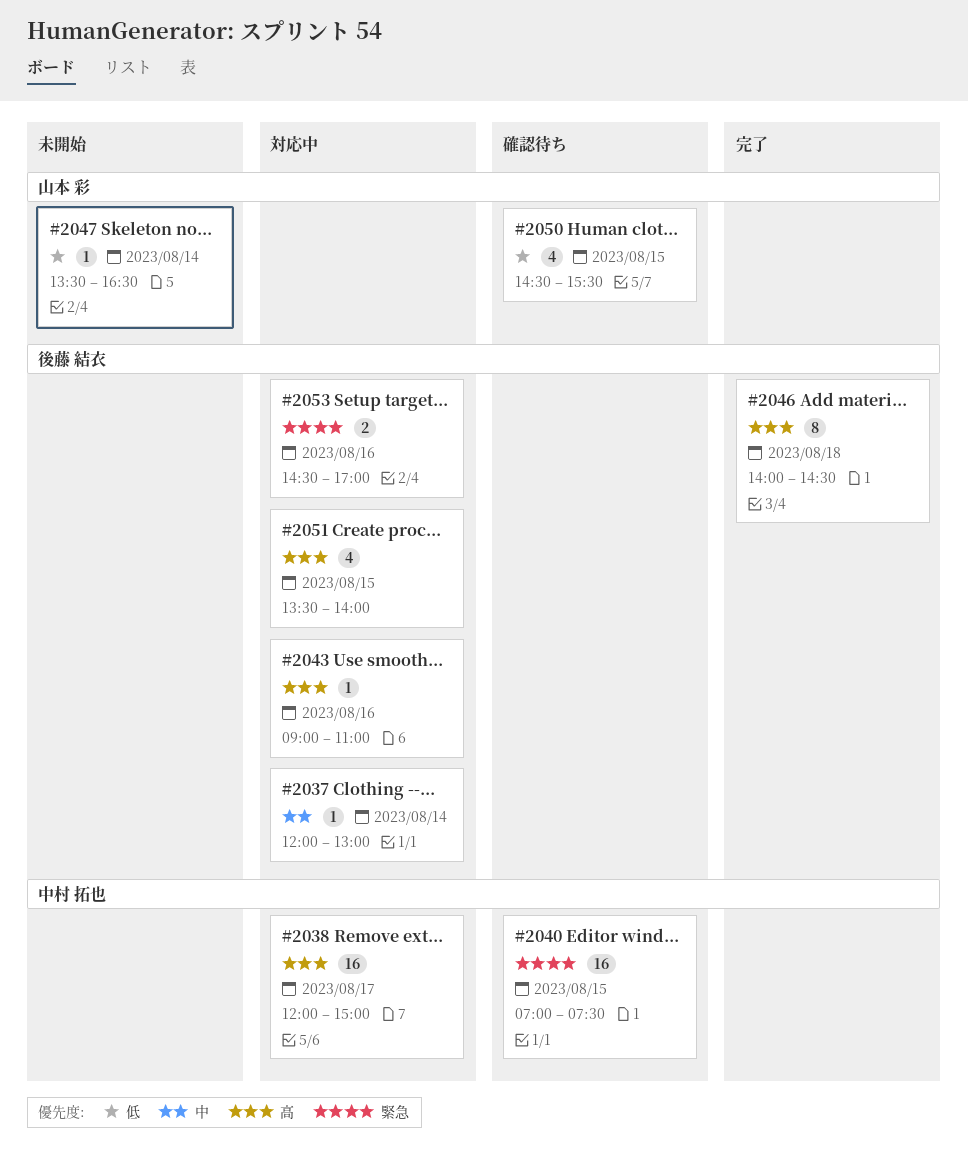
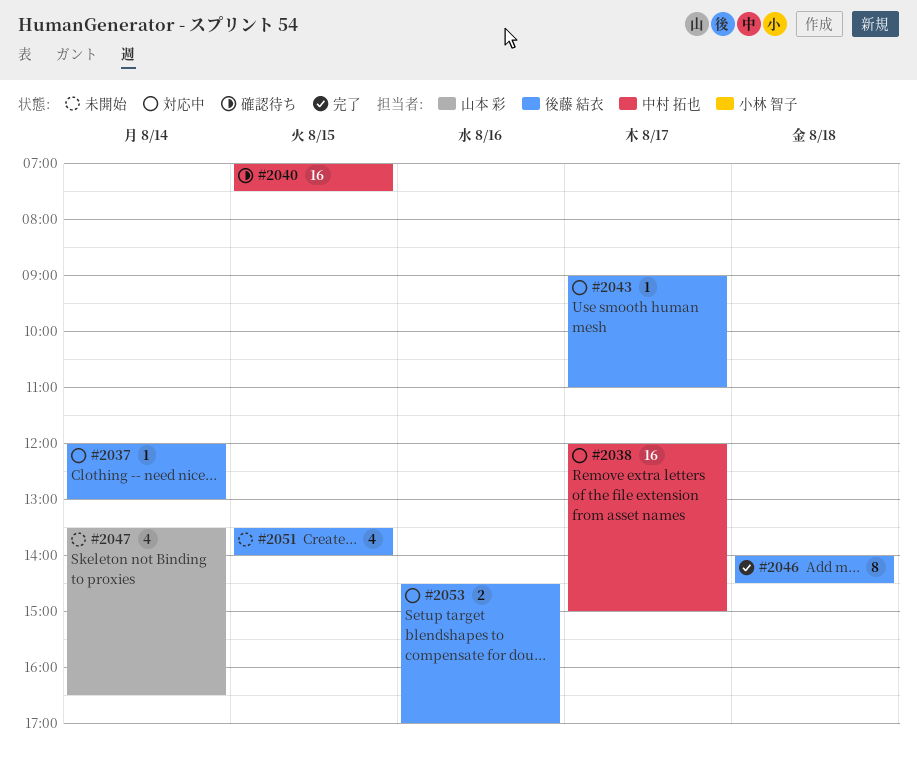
#2043, day: Aug 16 -> Aug 17
#2047, estimate: 1 -> 4
#2050: present -> none
#2051, status: 対応中 -> 未開始

